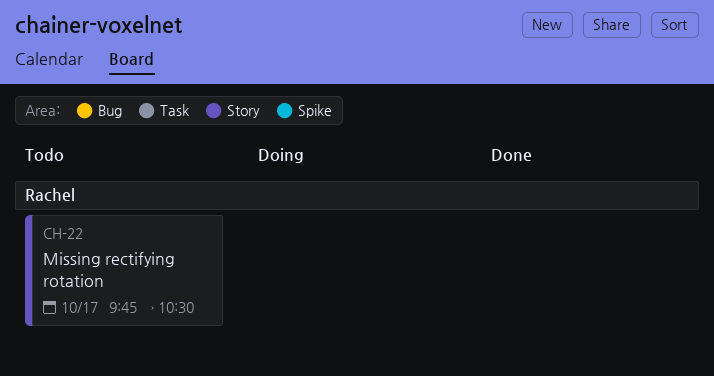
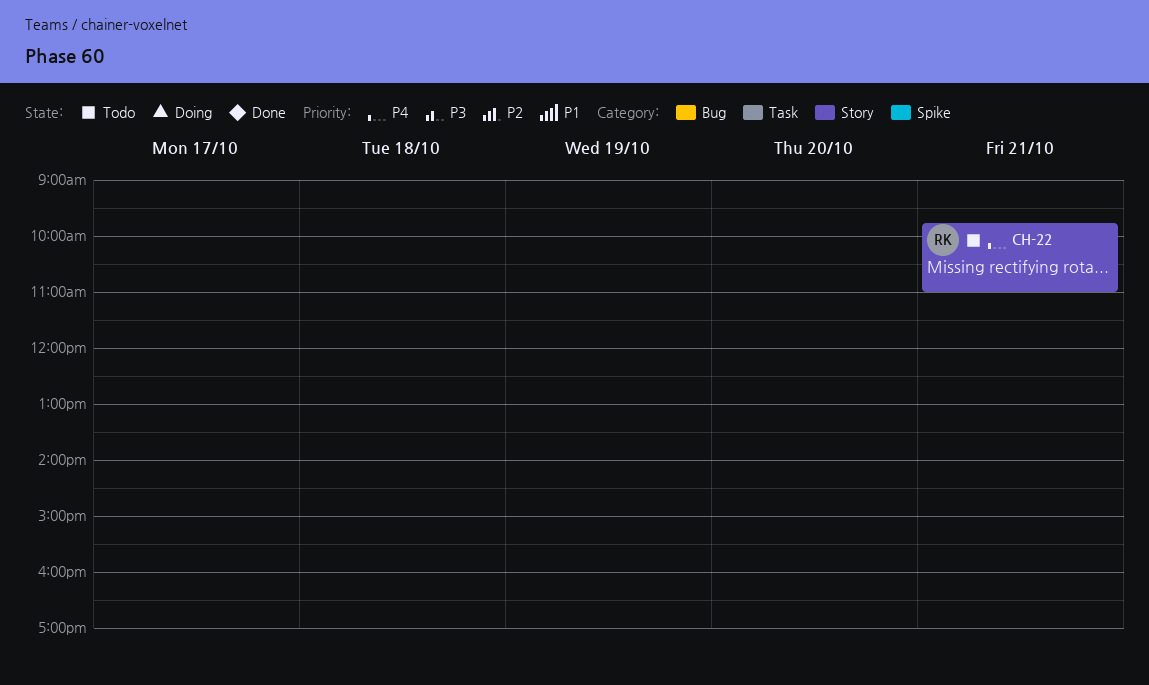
CH-22, day: Oct 17 -> Oct 21
CH-22, ends: 10:30 -> 11:00

